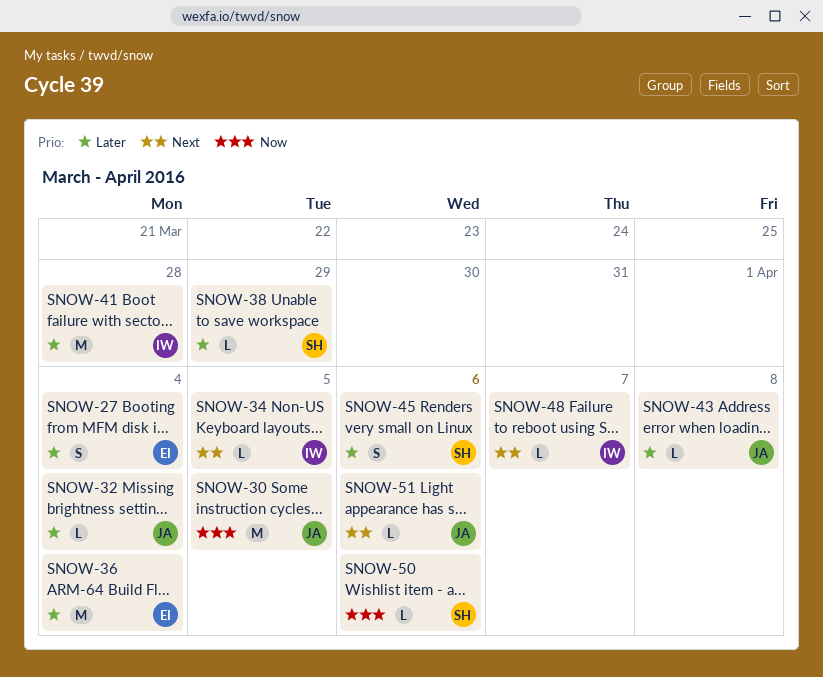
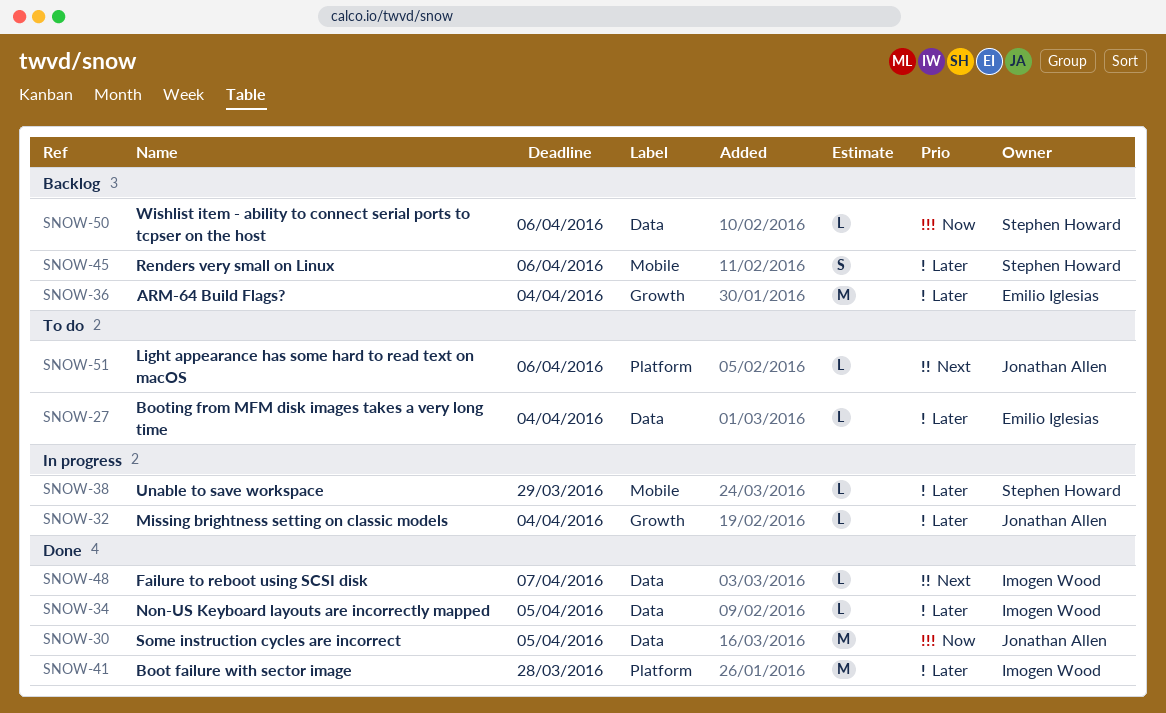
SNOW-27, estimate: S -> L
SNOW-34, priority: Next -> Later
SNOW-43: present -> none

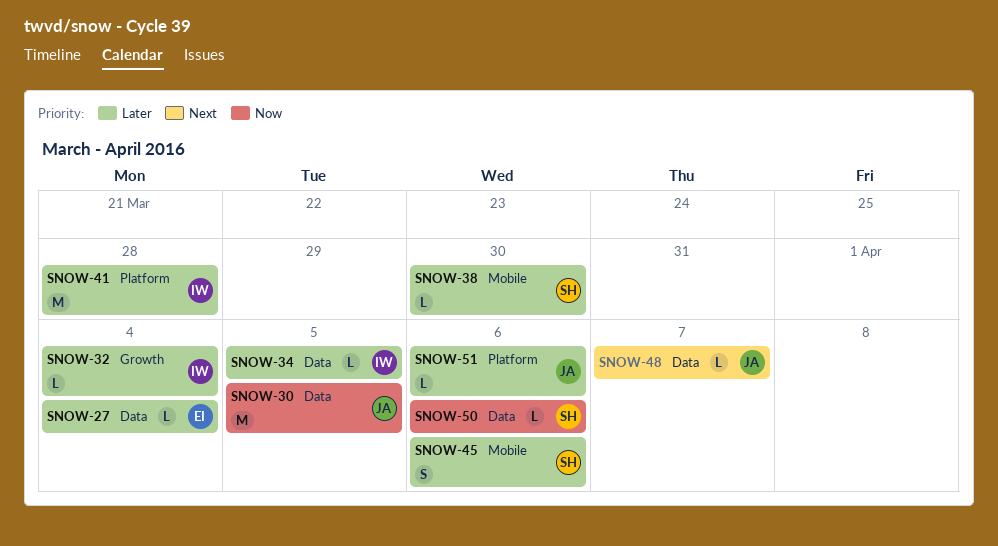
SNOW-32, owner: Jonathan Allen -> Imogen Wood
SNOW-36: present -> none
SNOW-38, due: Mar 29 -> Mar 30
SNOW-48, owner: Imogen Wood -> Jonathan Allen
SNOW-51, priority: Next -> Later

